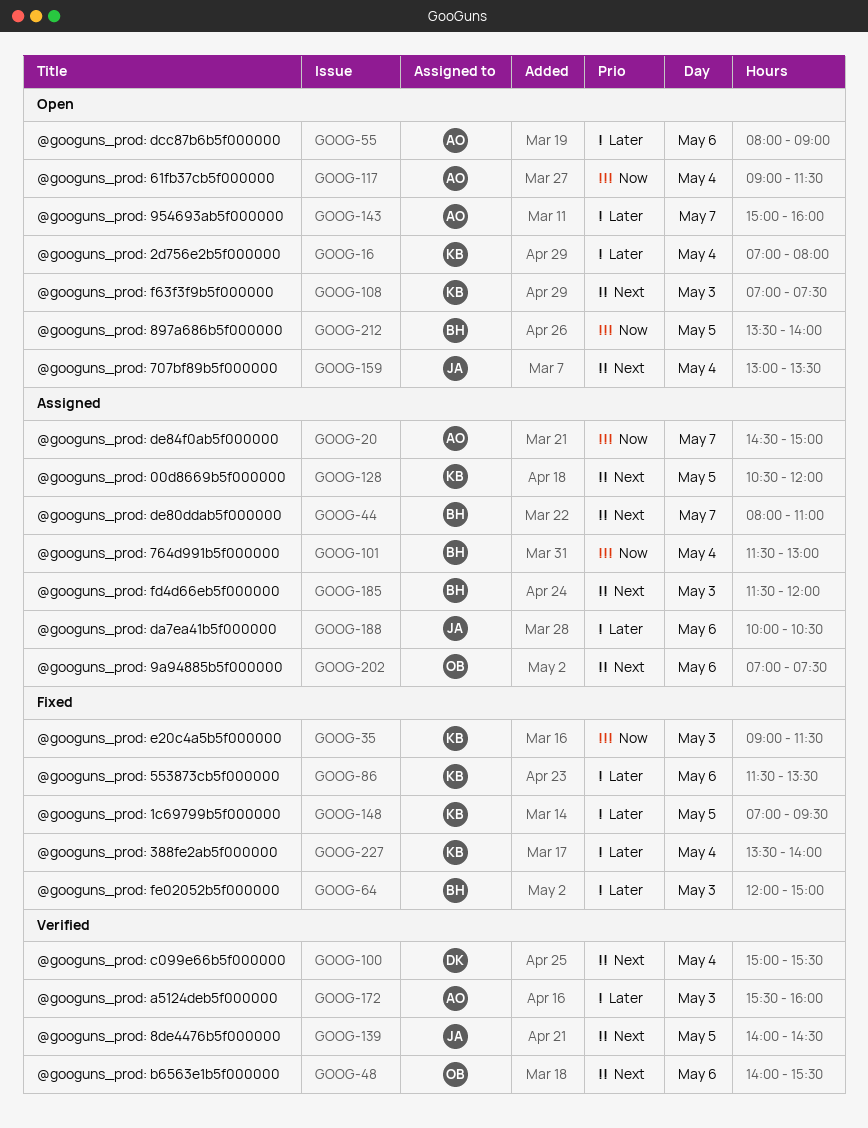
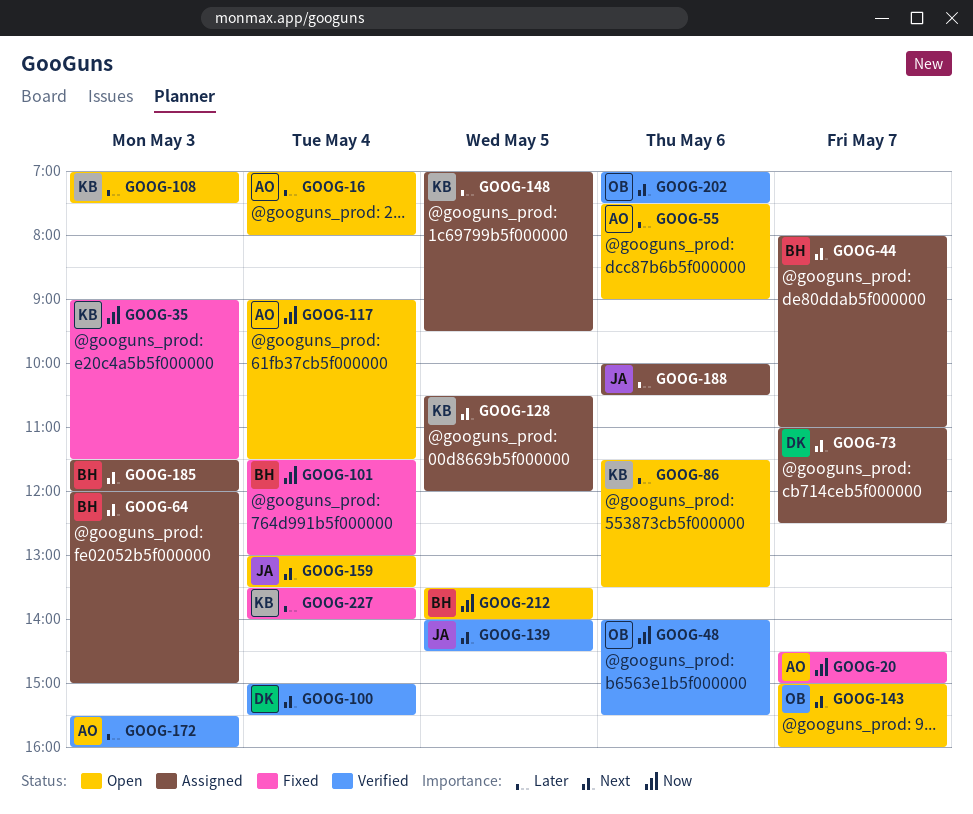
GOOG-16, owner: KB -> AO
GOOG-20, status: Assigned -> Fixed
GOOG-48, priority: Next -> Now
GOOG-55, begins: 08:00 -> 07:30
GOOG-64, status: Fixed -> Assigned
GOOG-64, priority: Later -> Next
GOOG-73: none -> present
GOOG-86, status: Fixed -> Open
GOOG-101, status: Assigned -> Fixed
GOOG-108, priority: Next -> Later
GOOG-143, owner: AO -> OB
GOOG-143, priority: Later -> Next
GOOG-148, status: Fixed -> Assigned
GOOG-202, status: Assigned -> Verified

